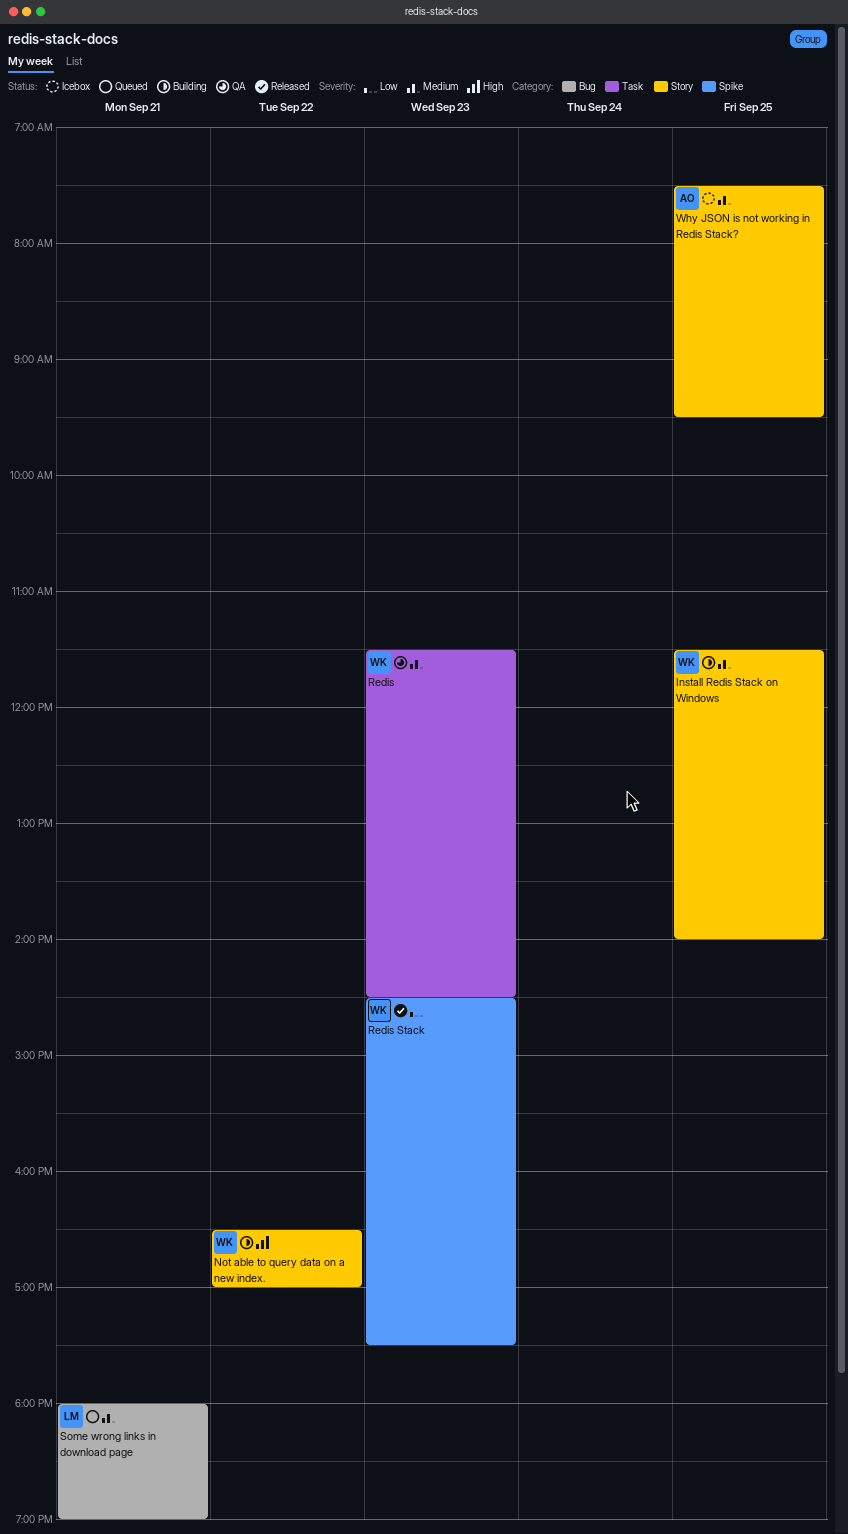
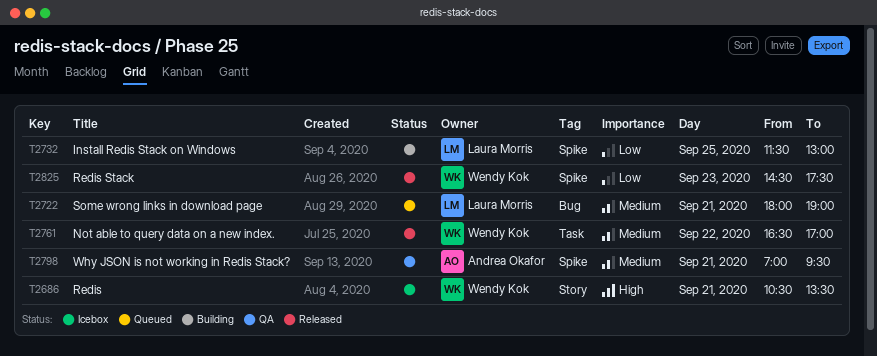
Install Redis Stack on Windows, owner: Wendy Kok -> Laura Morris
Install Redis Stack on Windows, priority: Medium -> Low
Install Redis Stack on Windows, label: Story -> Spike
Install Redis Stack on Windows, ends: 14:00 -> 13:00
Not able to query data on a new index., status: Building -> Released
Not able to query data on a new index., priority: High -> Medium
Not able to query data on a new index., label: Story -> Task
Redis, status: QA -> Icebox
Redis, priority: Medium -> High
Redis, label: Task -> Story
Redis, day: Sep 23 -> Sep 21
Redis, begins: 11:30 -> 10:30
Redis, ends: 14:30 -> 13:30
Why JSON is not working in Redis Stack?, status: Icebox -> QA
Why JSON is not working in Redis Stack?, label: Story -> Spike
Why JSON is not working in Redis Stack?, day: Sep 25 -> Sep 21
Why JSON is not working in Redis Stack?, begins: 07:30 -> 07:00

